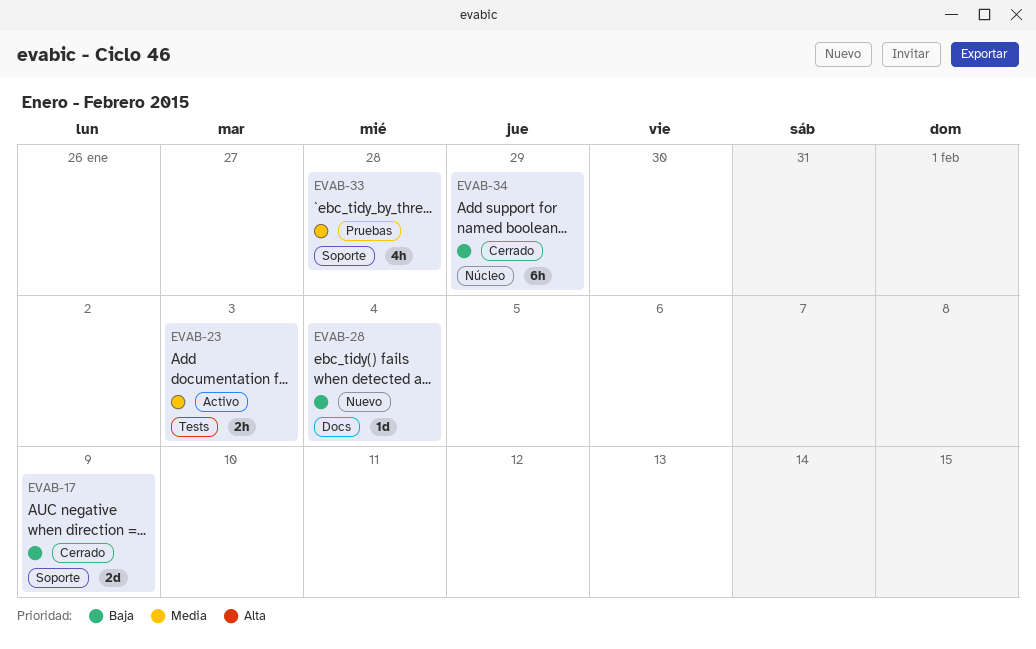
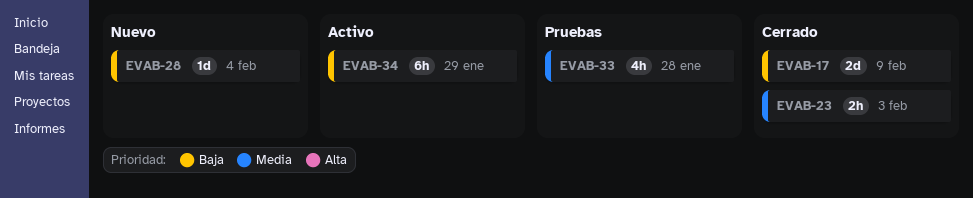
EVAB-23, status: Activo -> Cerrado
EVAB-34, status: Cerrado -> Activo

